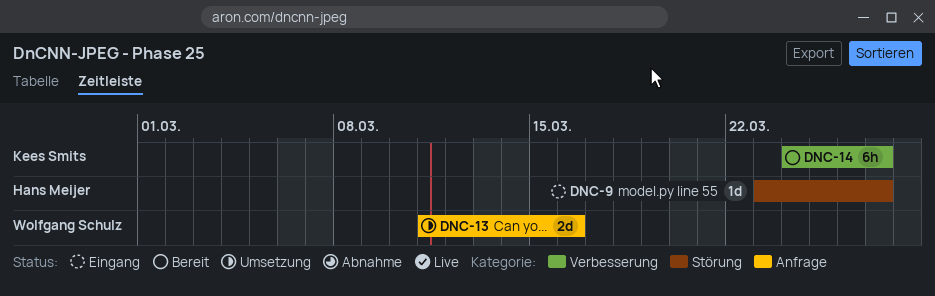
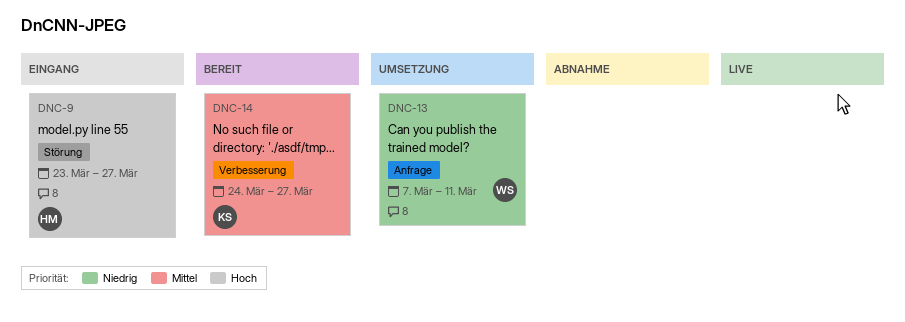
DNC-13, start: Mar 11 -> Mar 7
DNC-13, due: Mar 16 -> Mar 11

